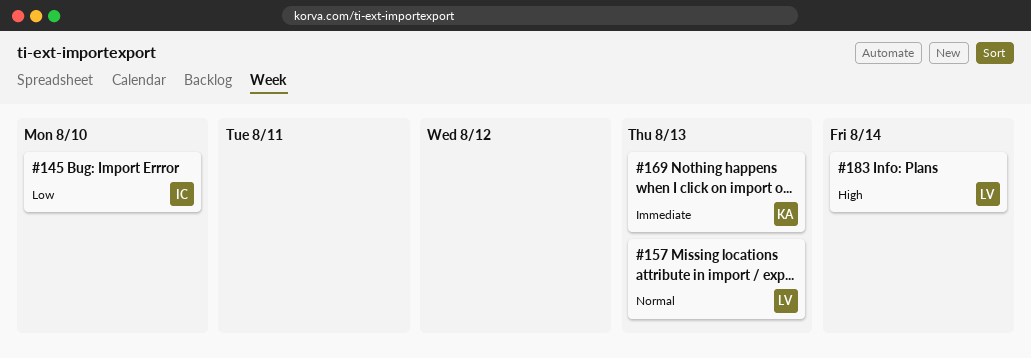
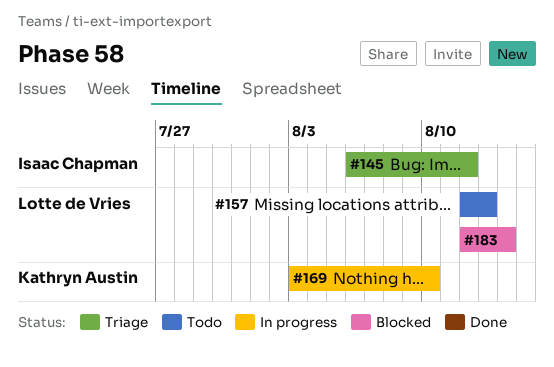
#145, due: Aug 10 -> Aug 12
#169, due: Aug 13 -> Aug 10

